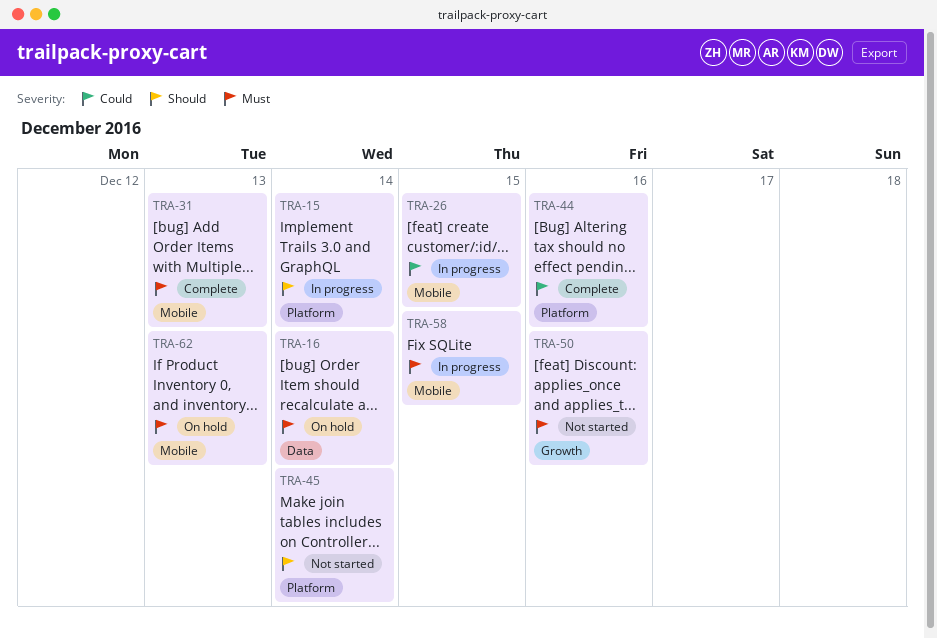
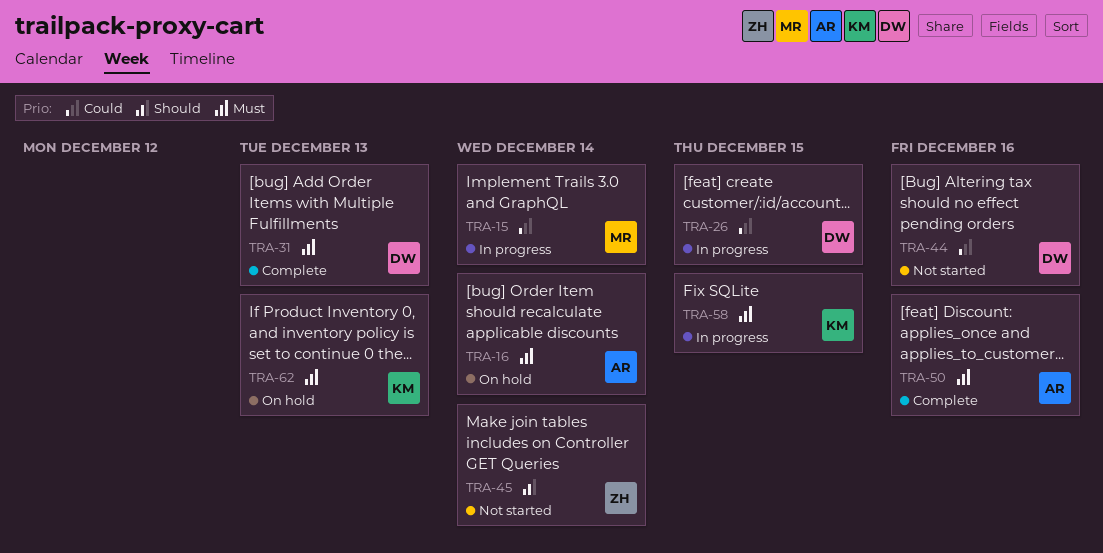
TRA-15, priority: Should -> Could
TRA-44, status: Complete -> Not started
TRA-50, status: Not started -> Complete

